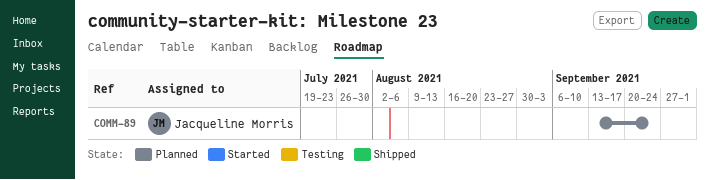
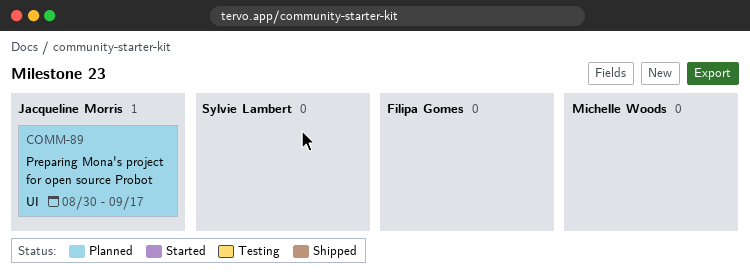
COMM-89, start: Sep 13 -> Aug 30
COMM-89, due: Sep 24 -> Sep 17

